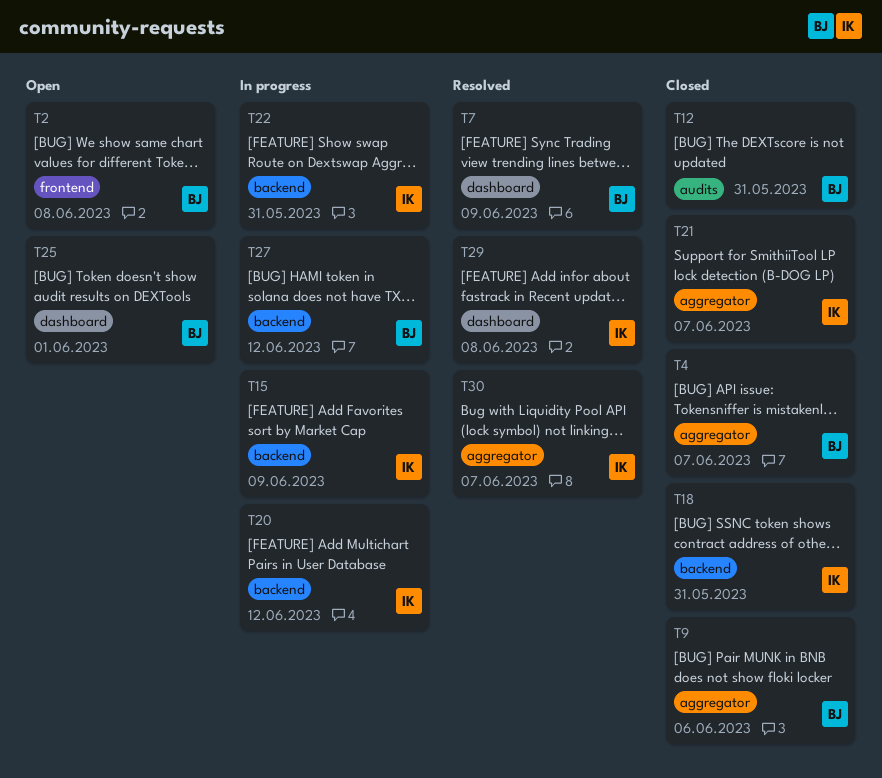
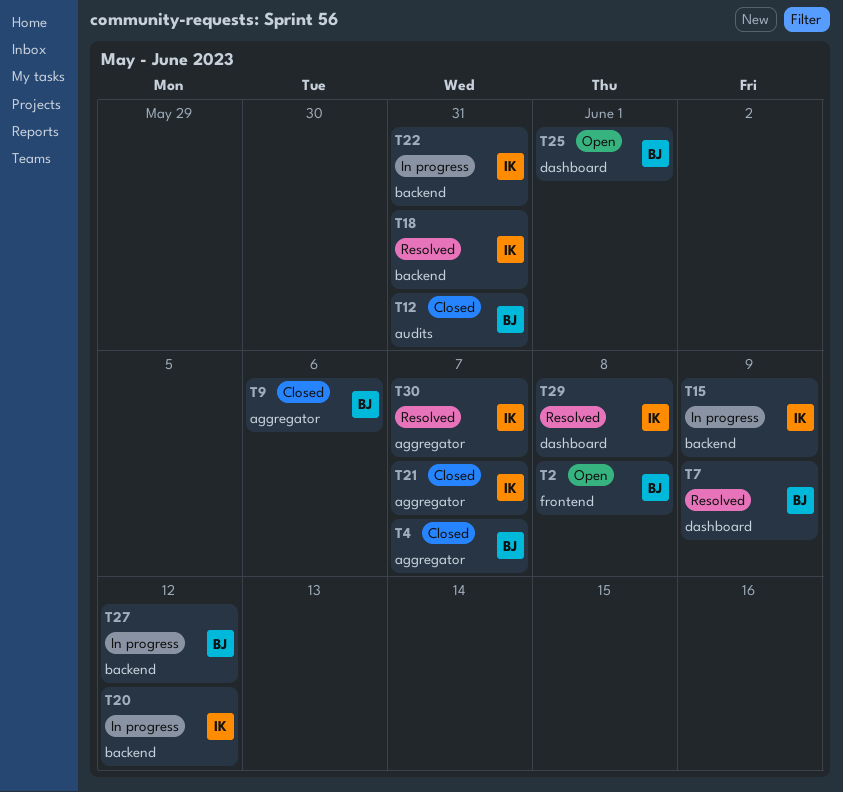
T18, status: Closed -> Resolved

